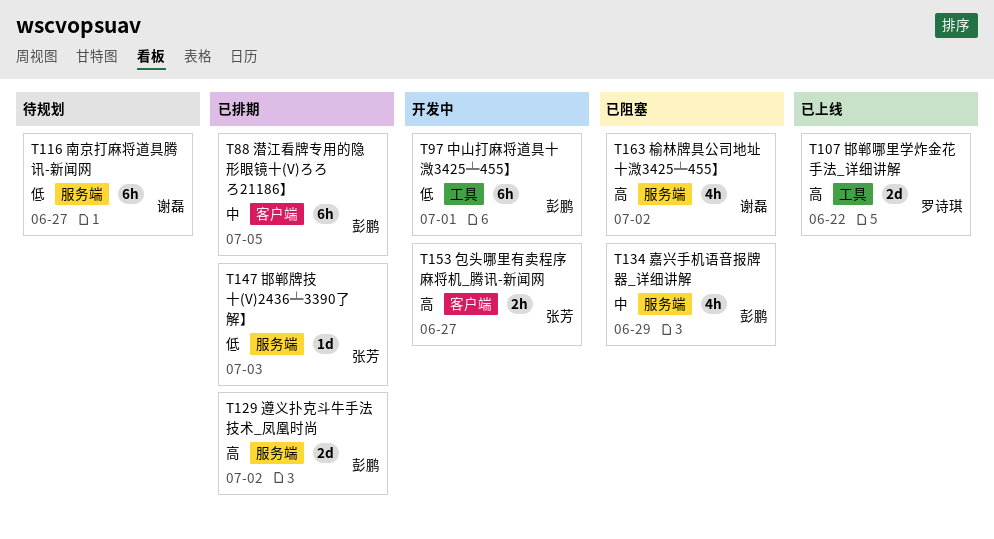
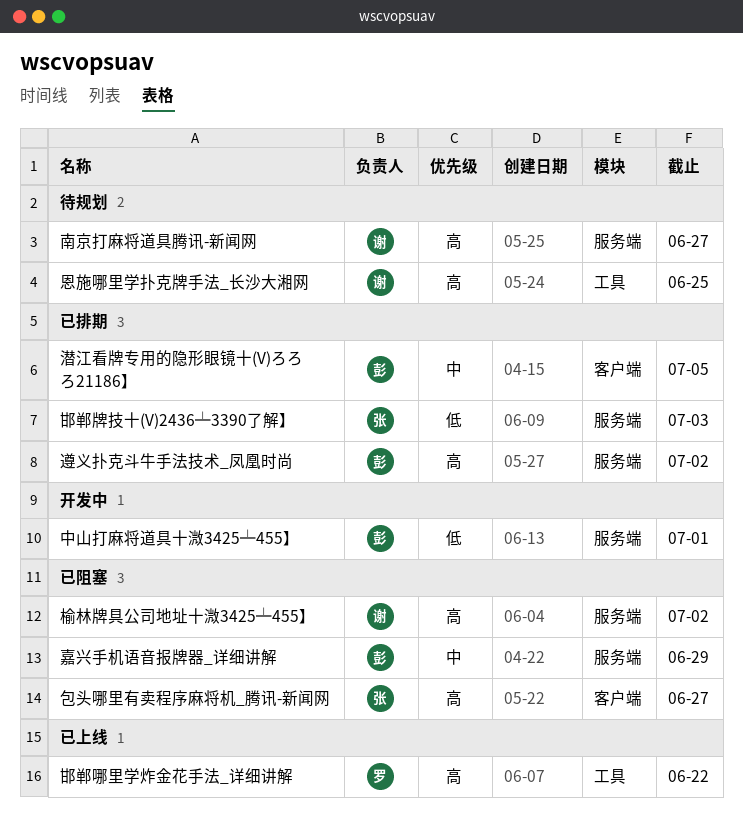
中山打麻将道具十溦3425╧455】, label: 工具 -> 服务端
包头哪里有卖程序麻将机_腾讯-新闻网, status: 开发中 -> 已阻塞
南京打麻将道具腾讯-新闻网, priority: 低 -> 高
恩施哪里学扑克牌手法_长沙大湘网: none -> present

